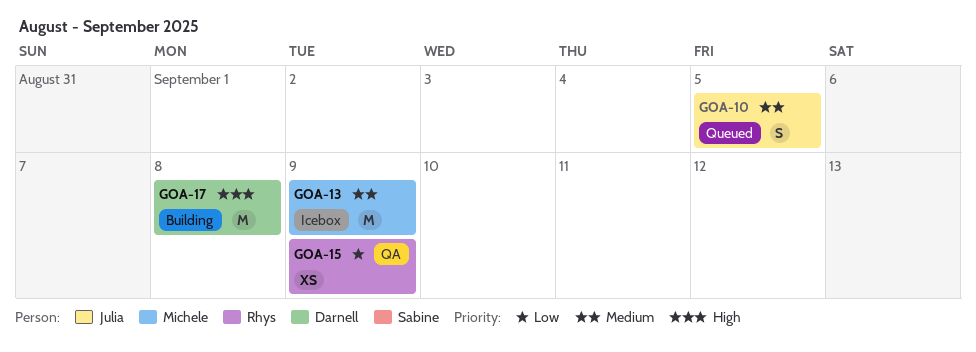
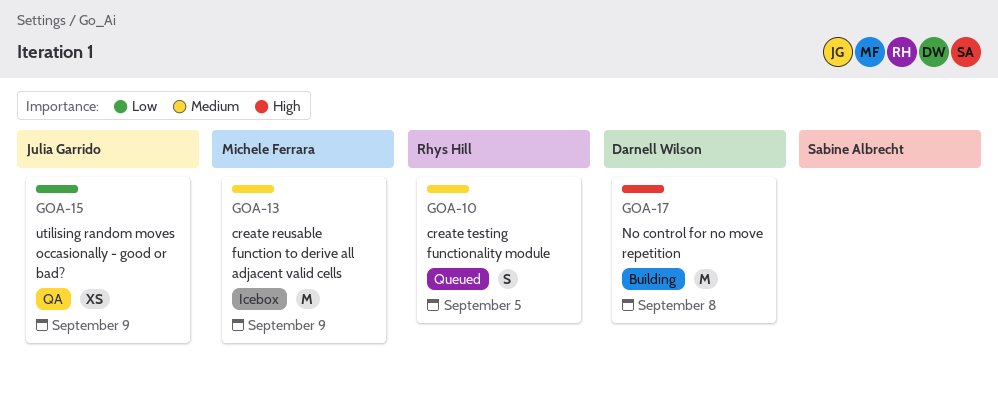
GOA-10, owner: Julia Garrido -> Rhys Hill
GOA-15, owner: Rhys Hill -> Julia Garrido

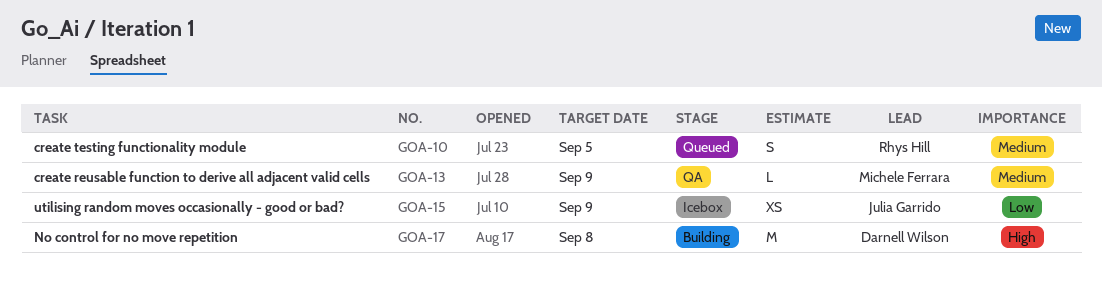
GOA-13, status: Icebox -> QA
GOA-13, estimate: M -> L
GOA-15, status: QA -> Icebox

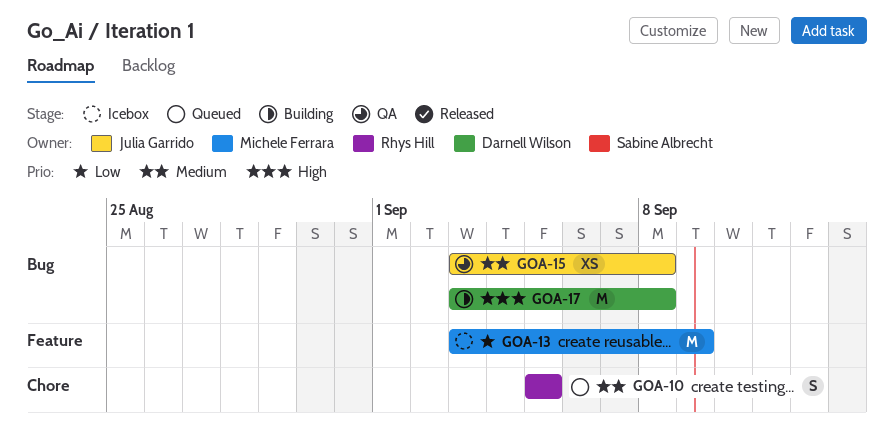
GOA-13, status: QA -> Icebox
GOA-13, priority: Medium -> Low
GOA-13, estimate: L -> M
GOA-15, status: Icebox -> QA
GOA-15, priority: Low -> Medium
GOA-15, due: Sep 9 -> Sep 8

